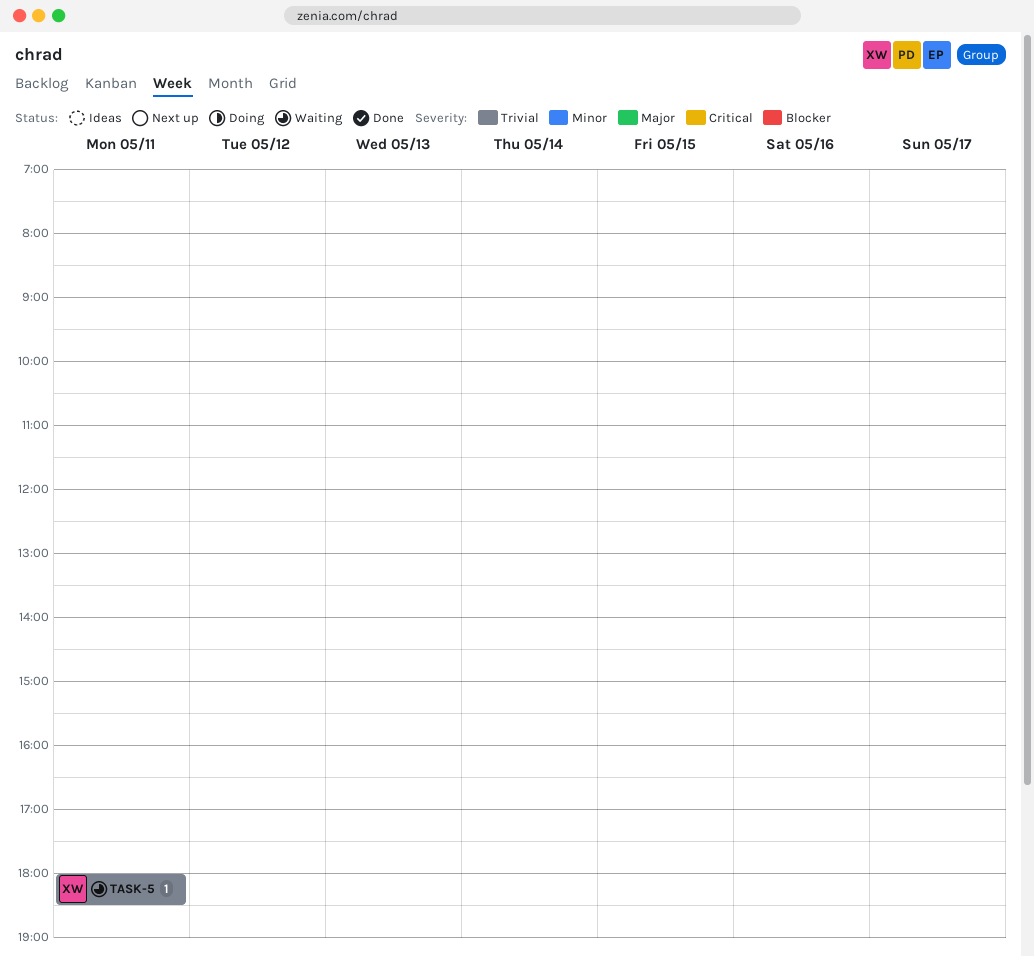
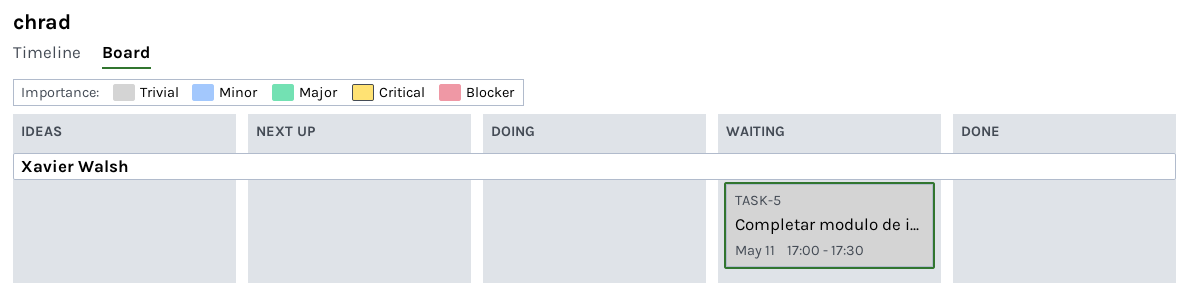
TASK-5, begins: 18:00 -> 17:00
TASK-5, ends: 18:30 -> 17:30

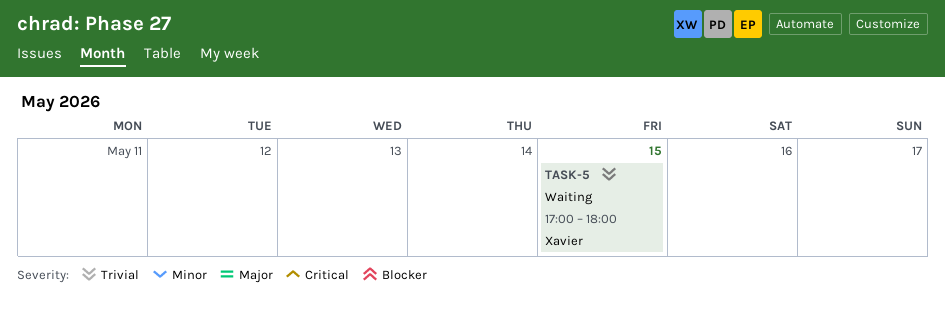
TASK-5, day: May 11 -> May 15
TASK-5, ends: 17:30 -> 18:00

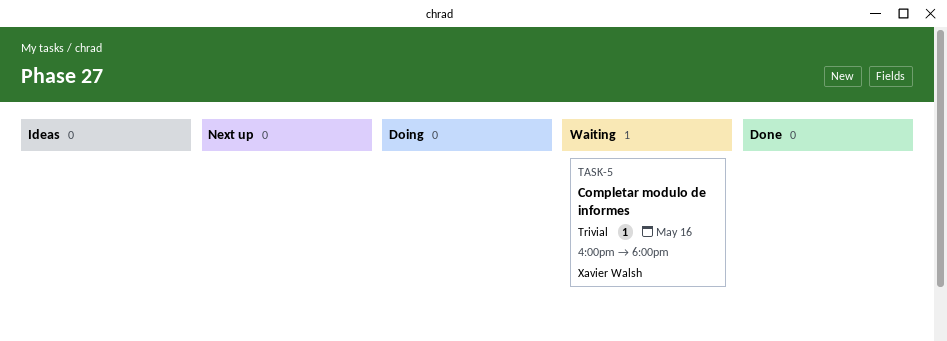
TASK-5, day: May 15 -> May 16
TASK-5, begins: 17:00 -> 16:00

